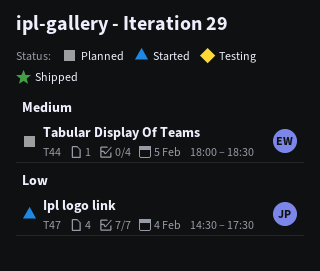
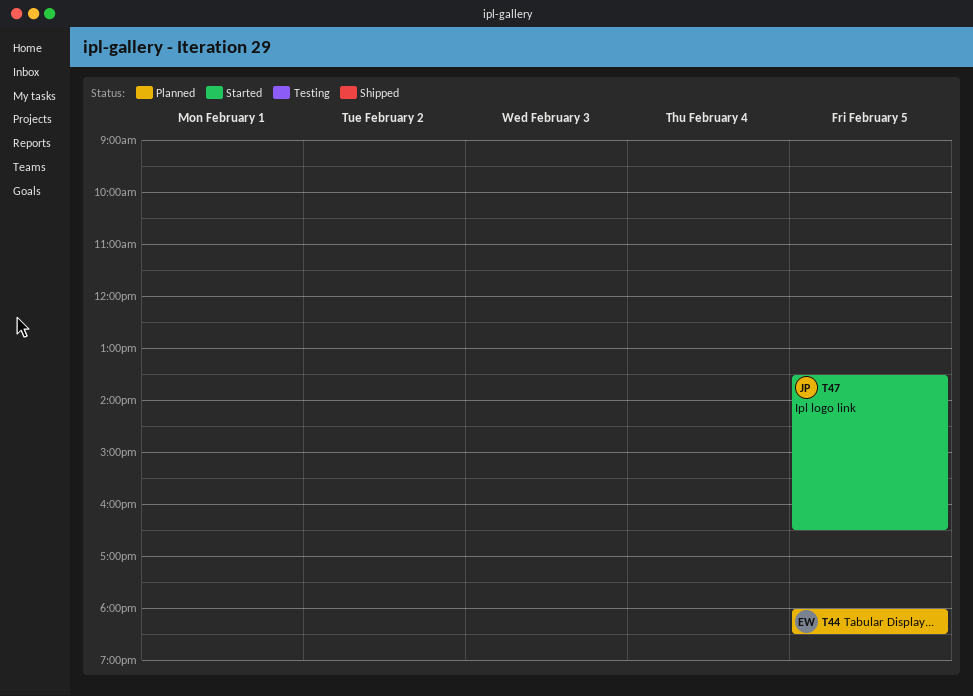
T47, day: Feb 4 -> Feb 5
T47, begins: 14:30 -> 13:30
T47, ends: 17:30 -> 16:30

